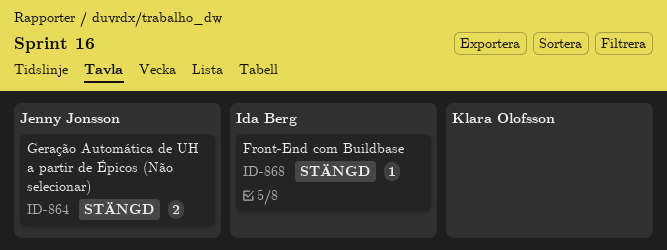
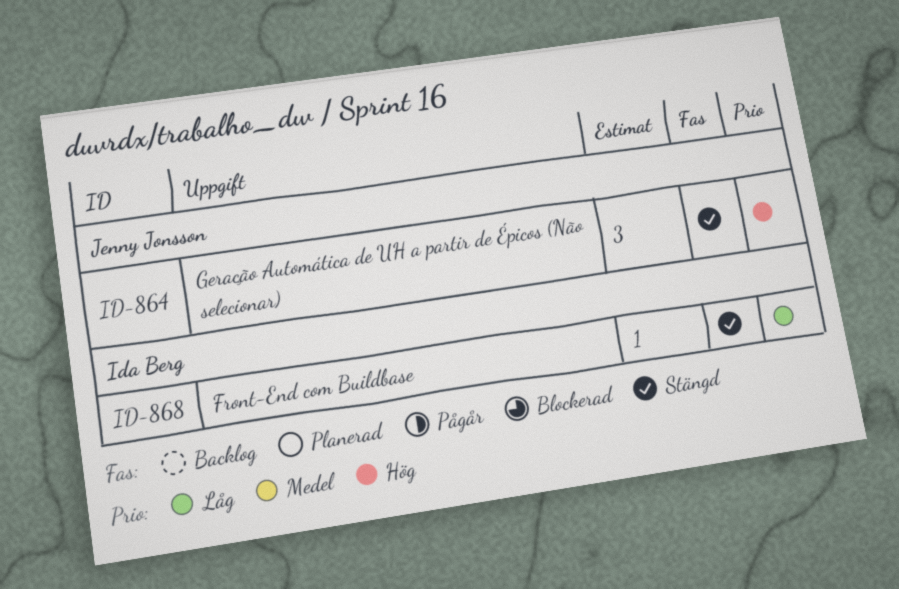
ID-864, estimate: 2 -> 3

